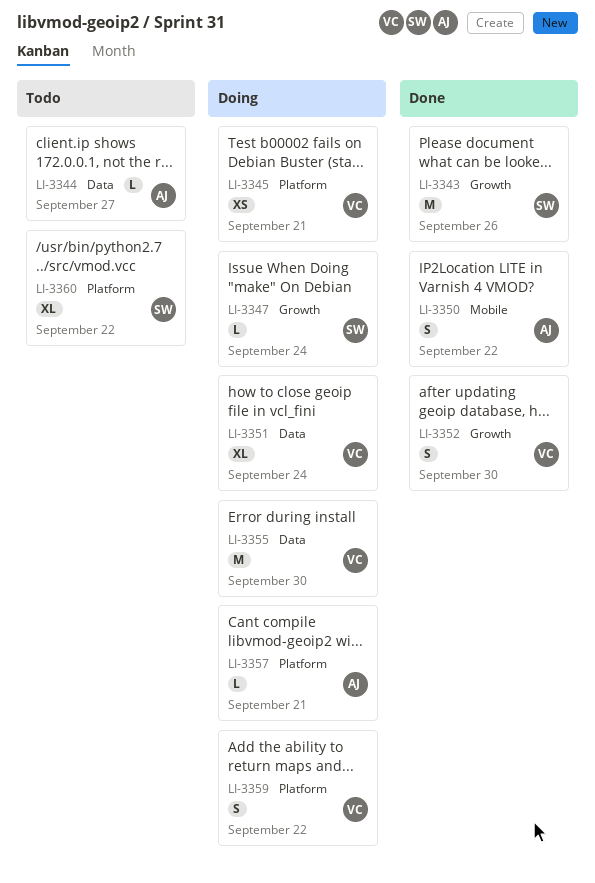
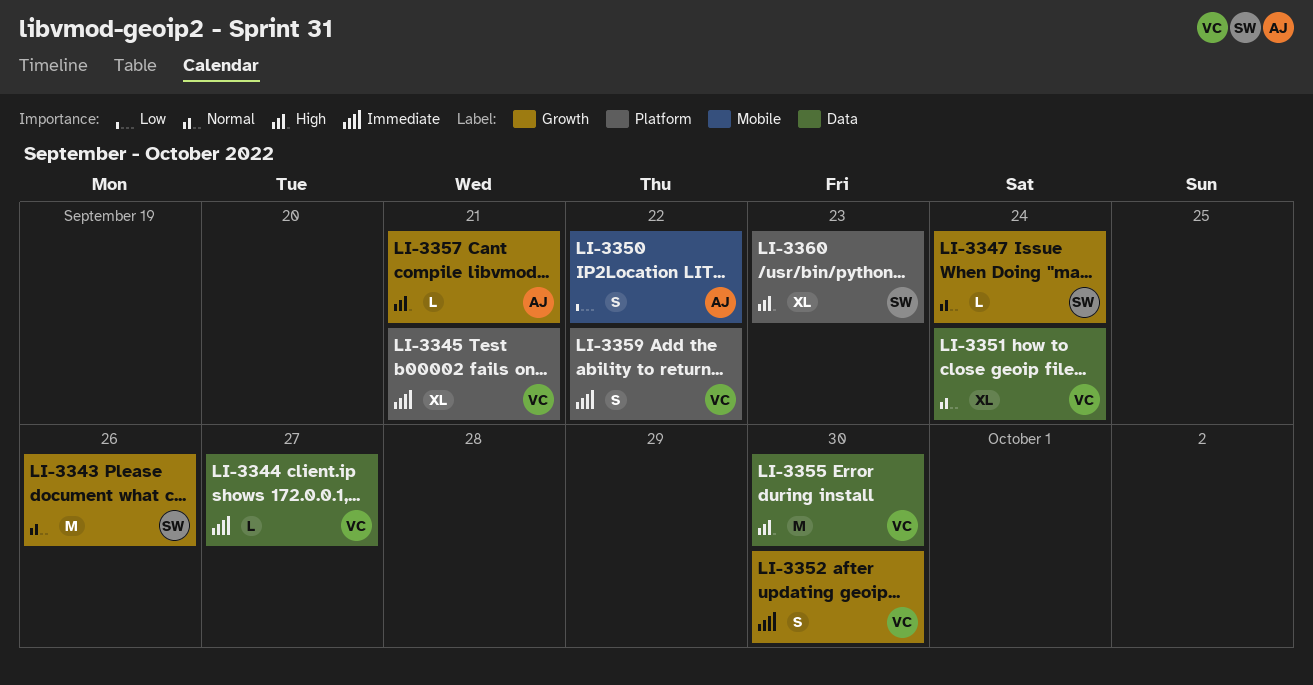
LI-3344, owner: AJ -> VC
LI-3345, estimate: XS -> XL
LI-3357, label: Platform -> Growth
LI-3360, due: Sep 22 -> Sep 23

